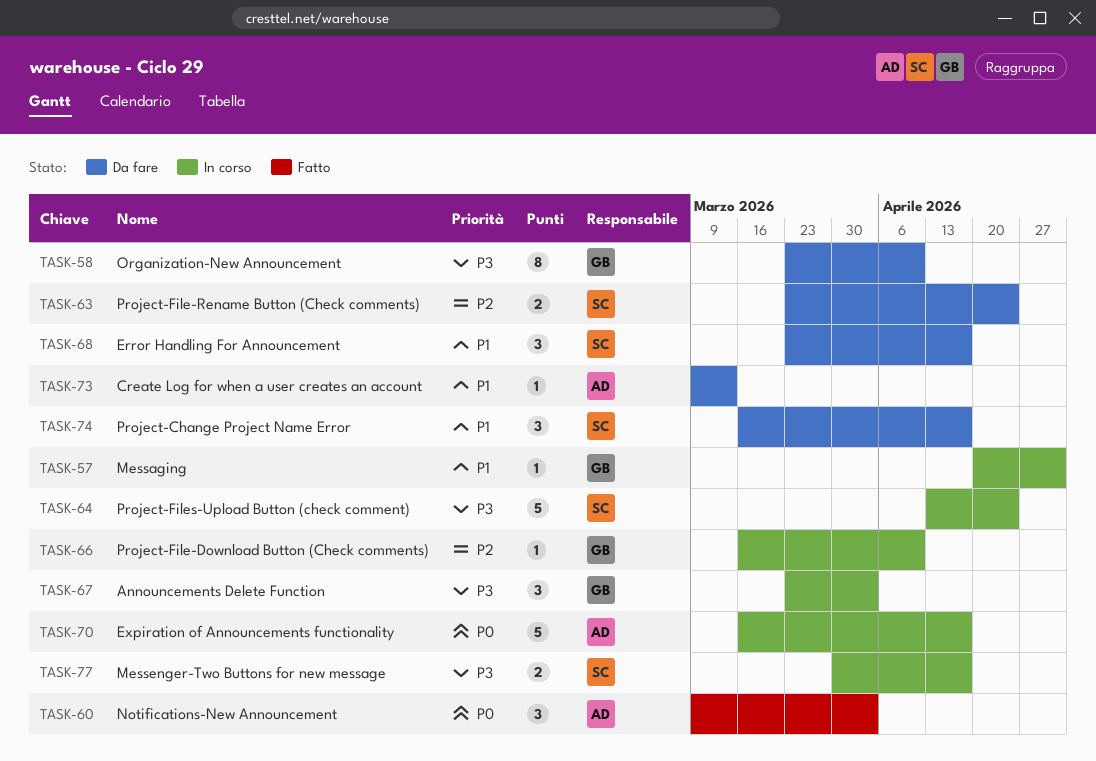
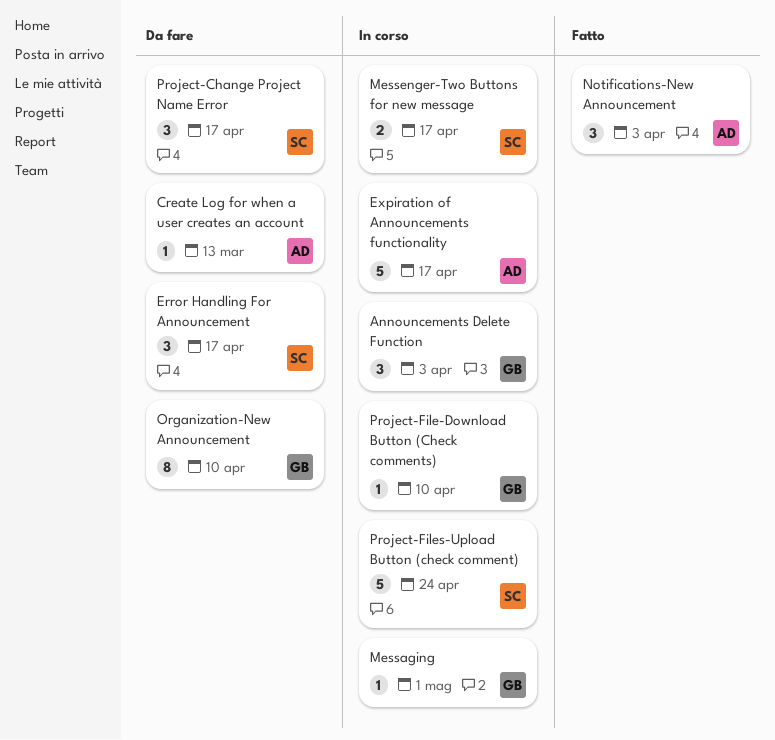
Project-File-Rename Button (Check comments): present -> none

